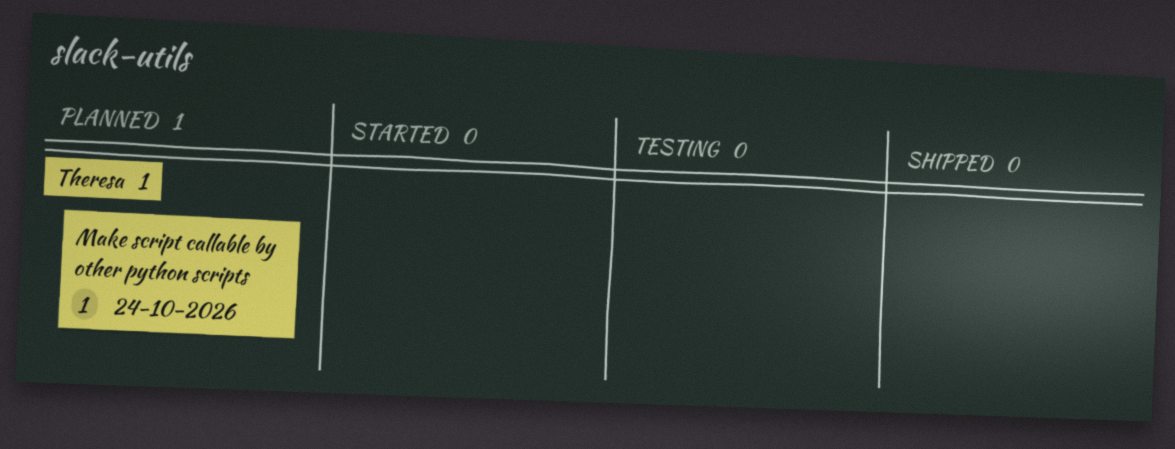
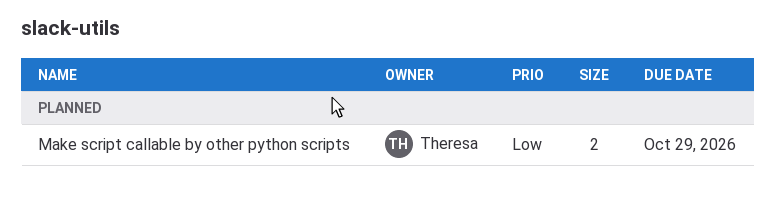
Make script callable by other python scripts, estimate: 1 -> 2
Make script callable by other python scripts, due: Oct 24 -> Oct 29

